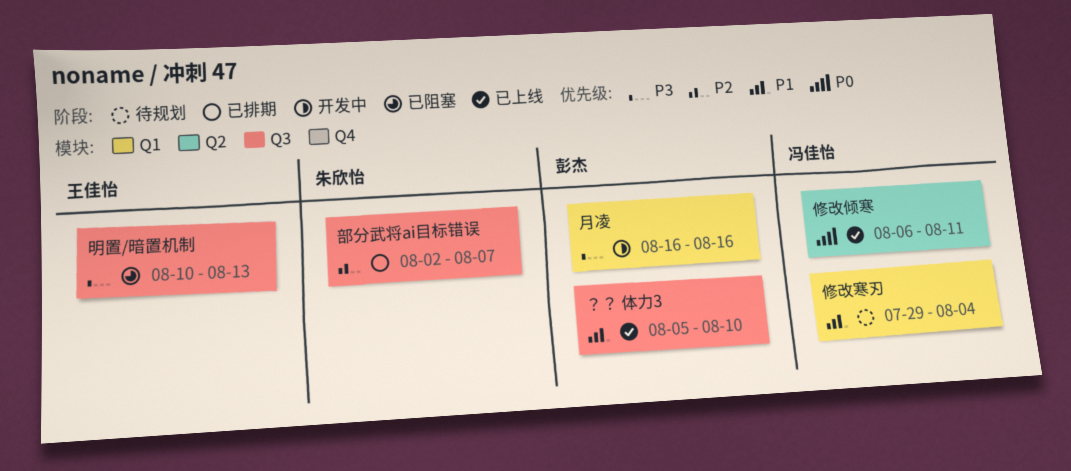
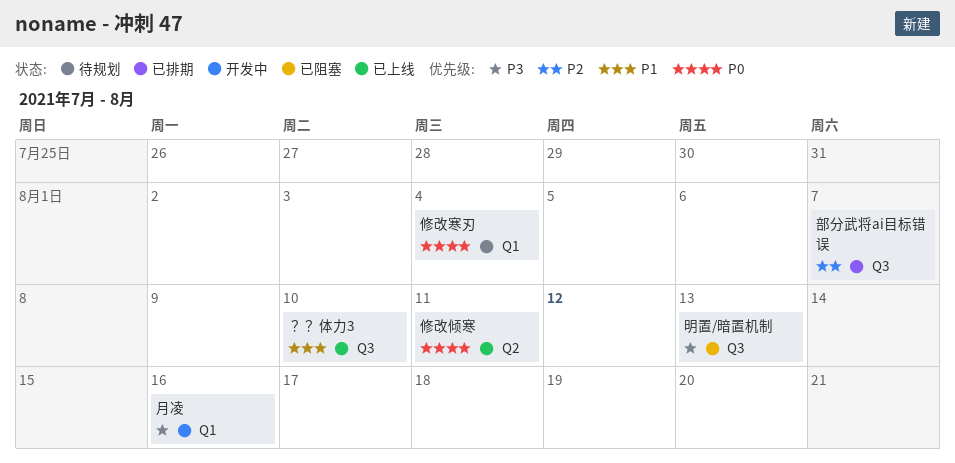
修改寒刃, priority: P1 -> P0

